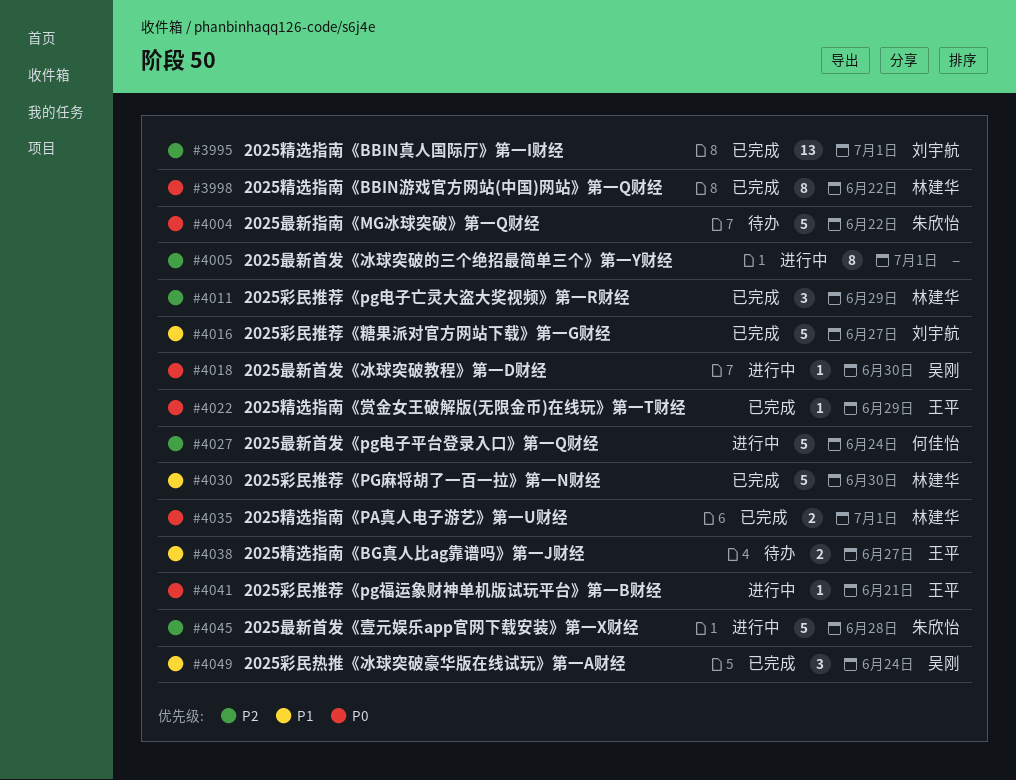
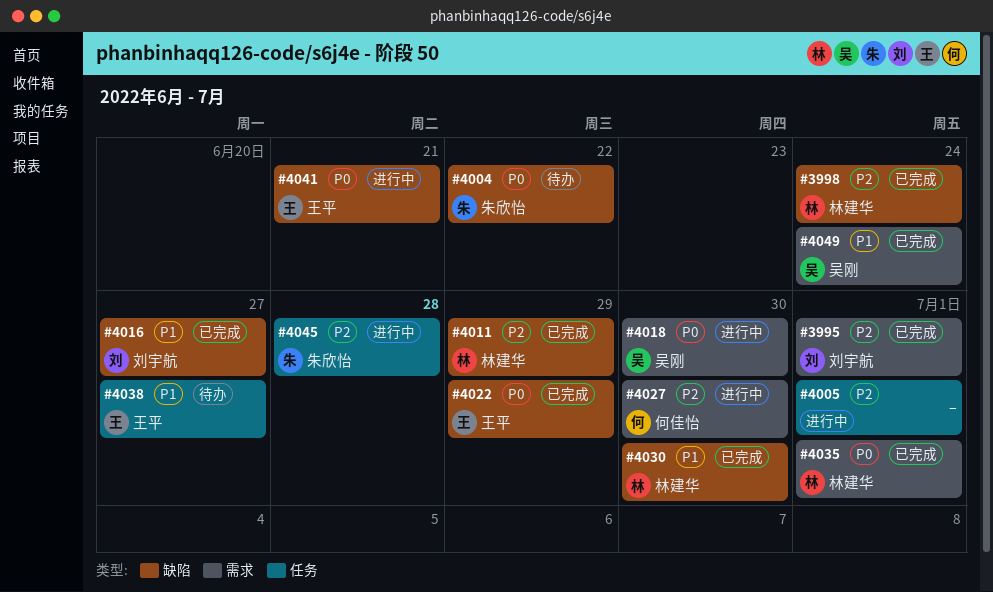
#3998, priority: P0 -> P2
#3998, due: Jun 22 -> Jun 24
#4027, due: Jun 24 -> Jun 30

